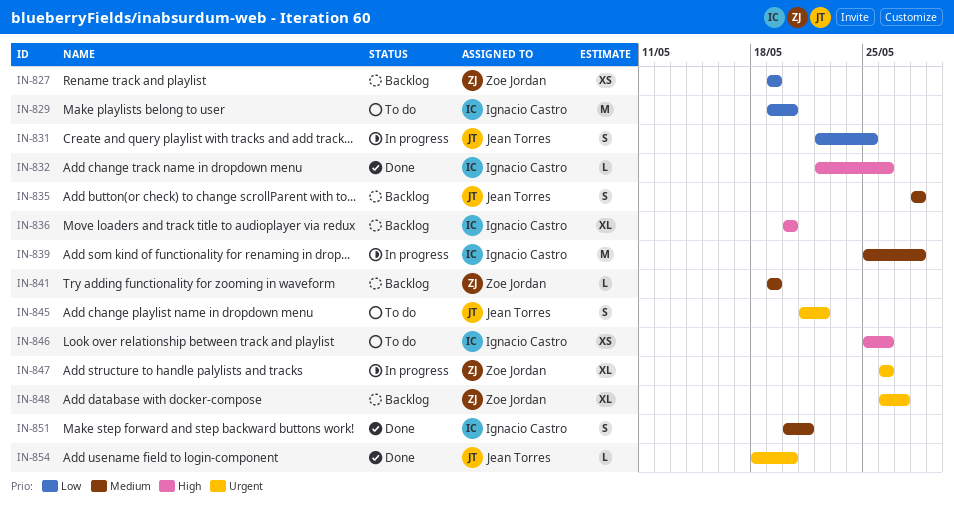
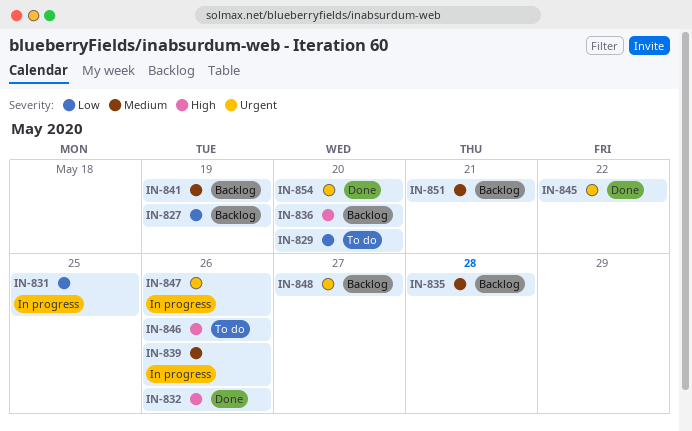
IN-839, due: May 28 -> May 26
IN-845, status: To do -> Done
IN-851, status: Done -> Backlog

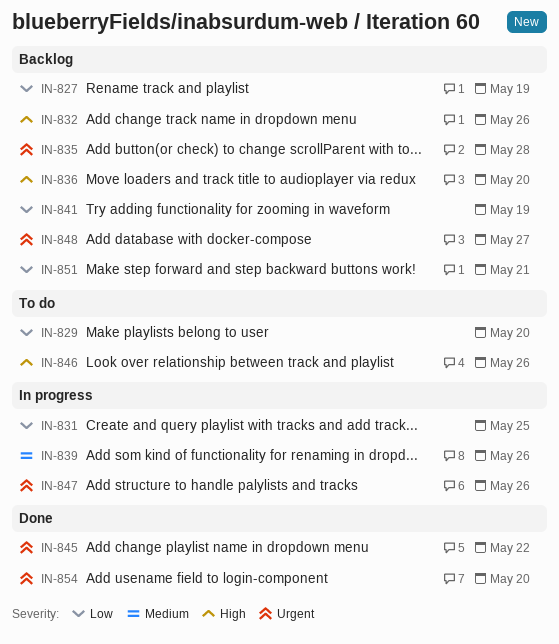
IN-832, status: Done -> Backlog
IN-835, priority: Medium -> Urgent
IN-841, priority: Medium -> Low
IN-851, priority: Medium -> Low

